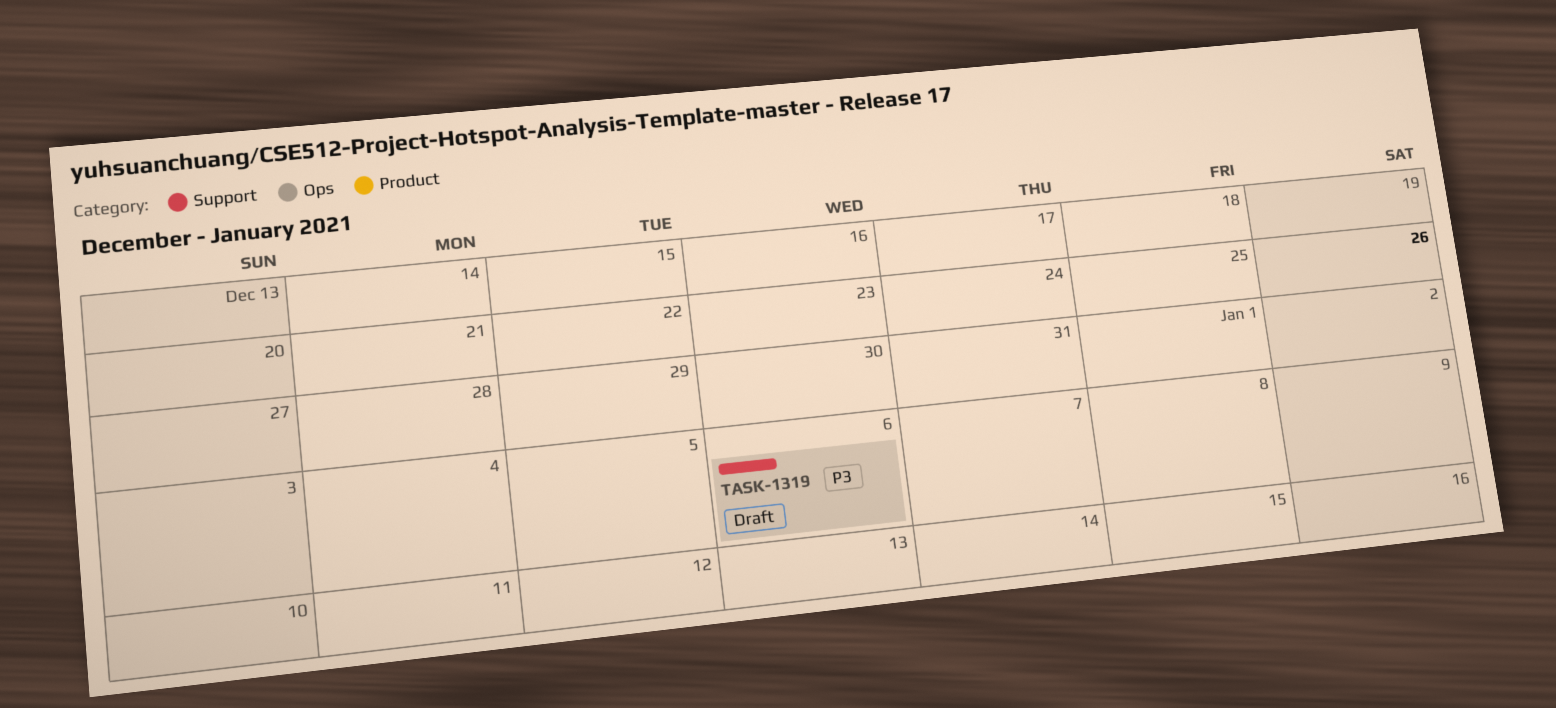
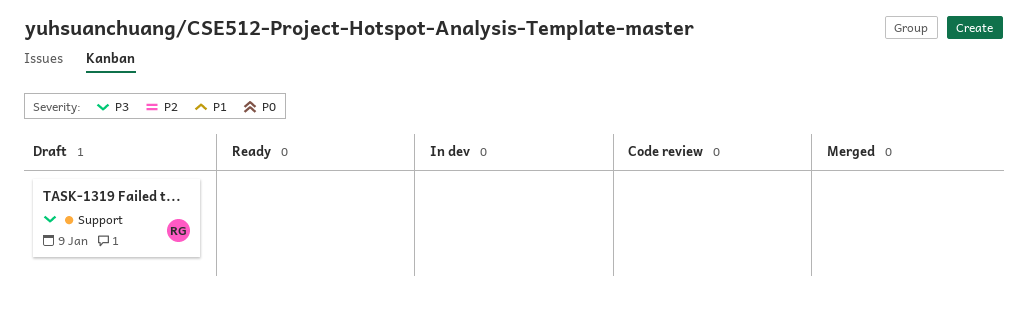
TASK-1319, due: Jan 6 -> Jan 9

